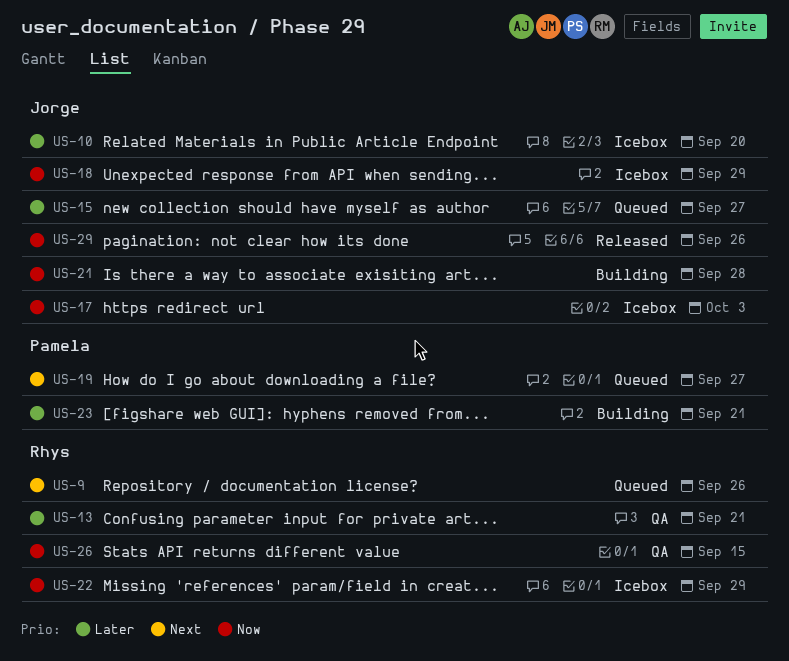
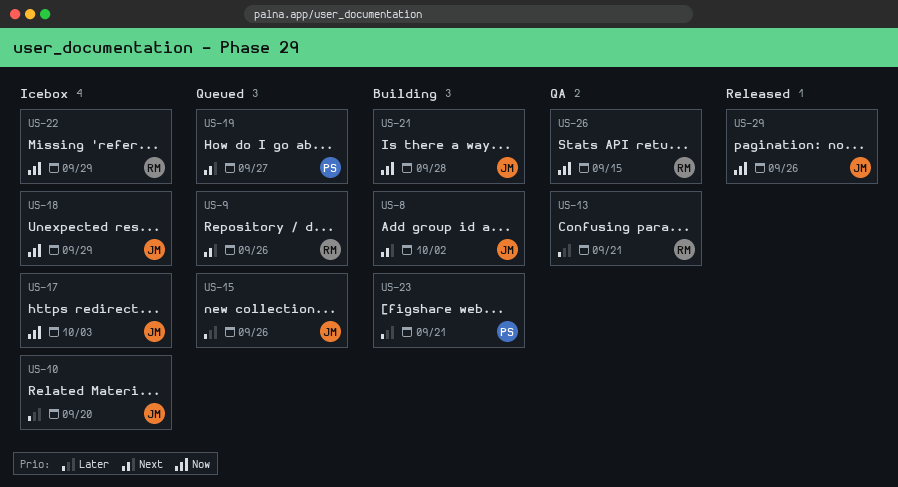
US-8: none -> present
US-15, due: Sep 27 -> Sep 26

